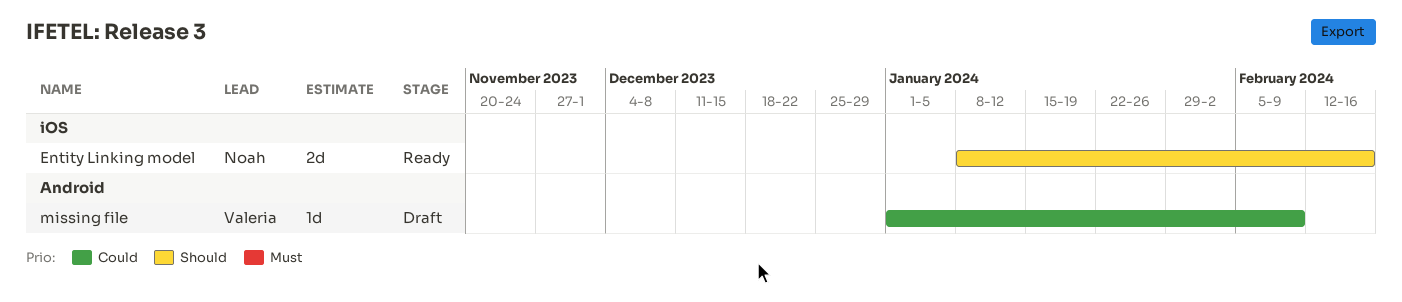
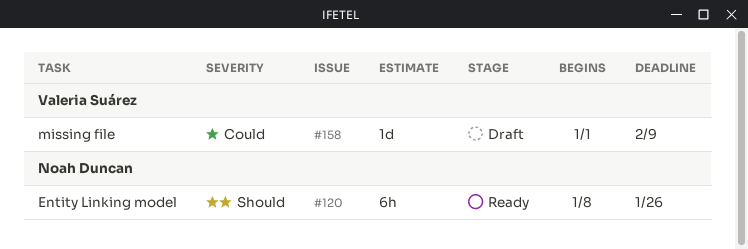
Entity Linking model, estimate: 2d -> 6h
Entity Linking model, due: Feb 16 -> Jan 26

